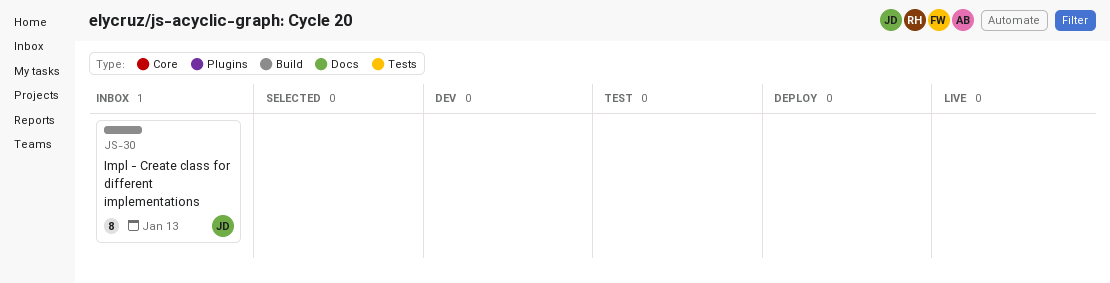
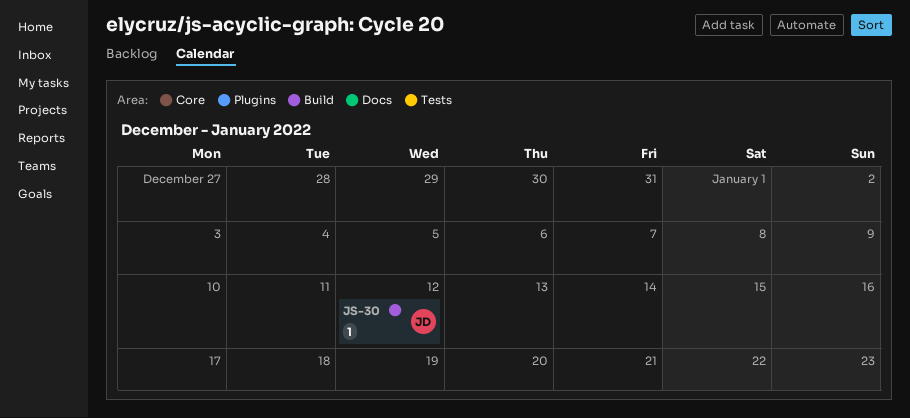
JS-30, estimate: 8 -> 1
JS-30, due: Jan 13 -> Jan 12

